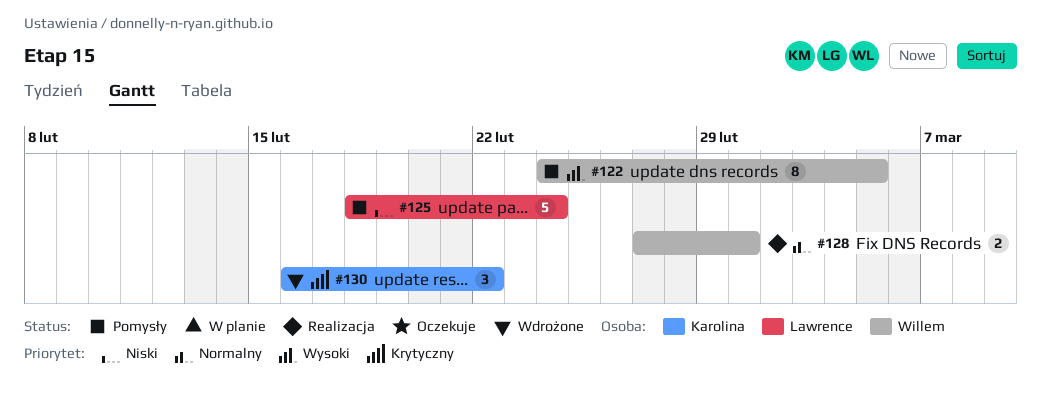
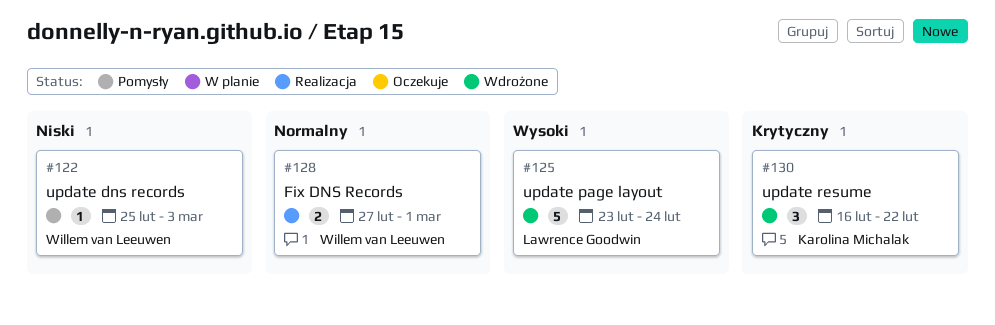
#122, priority: Wysoki -> Niski
#122, estimate: 8 -> 1
#122, start: Feb 24 -> Feb 25
#122, due: Mar 5 -> Mar 3
#125, status: Pomysły -> Wdrożone
#125, priority: Niski -> Wysoki
#125, start: Feb 18 -> Feb 23

